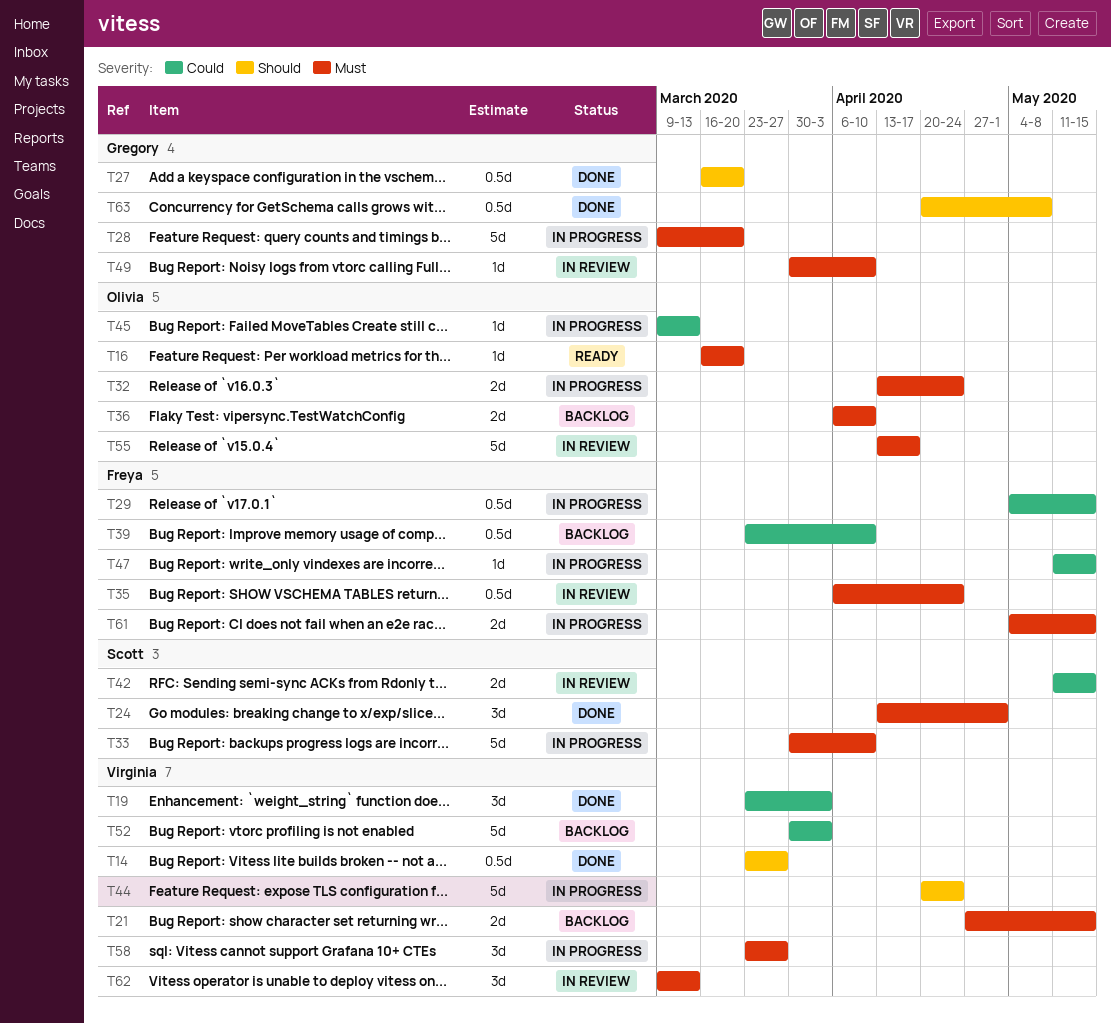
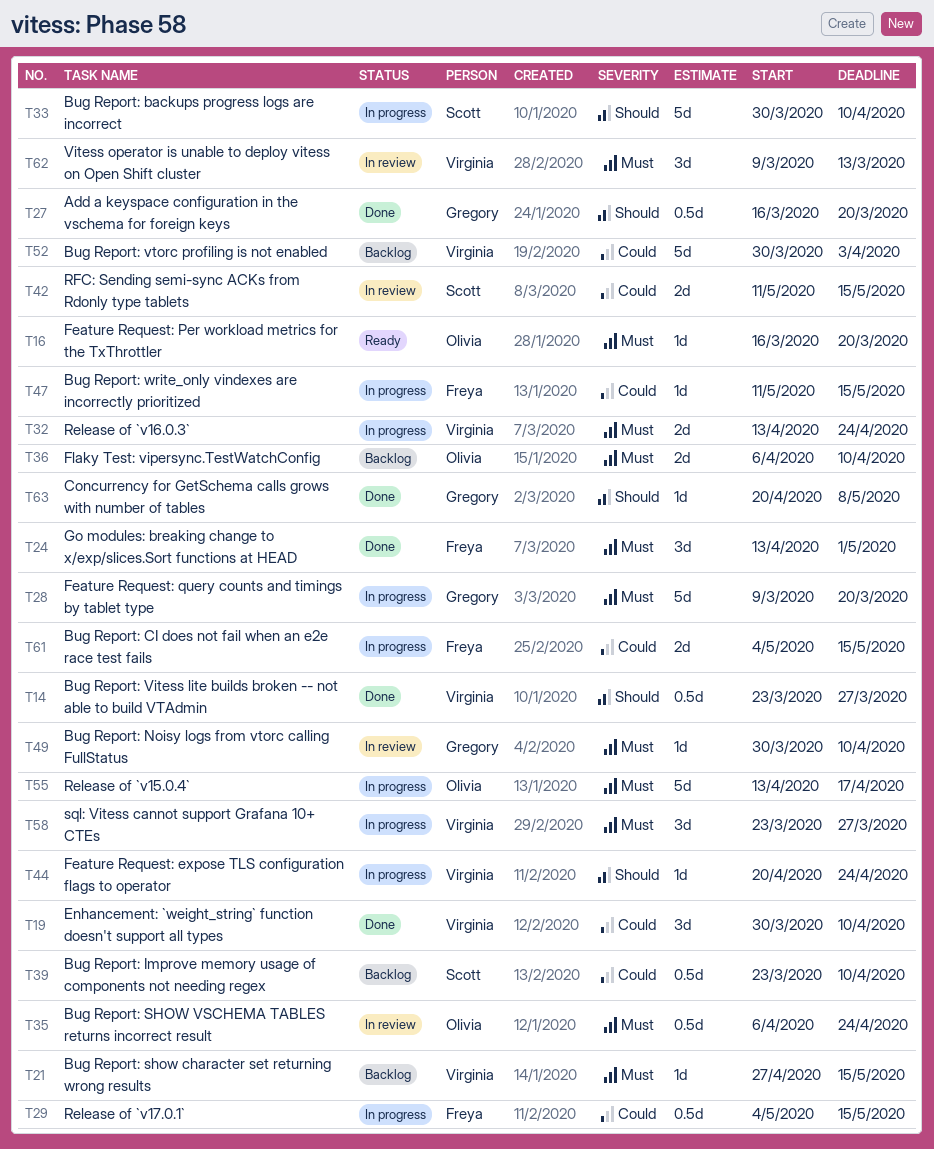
T19, start: Mar 23 -> Mar 30
T19, due: Apr 3 -> Apr 10
T21, estimate: 2d -> 1d
T24, owner: Scott -> Freya
T32, owner: Olivia -> Virginia
T33, priority: Must -> Should
T35, owner: Freya -> Olivia
T39, owner: Freya -> Scott
T44, estimate: 5d -> 1d
T45: present -> none
T55, status: In review -> In progress
T61, priority: Must -> Could
T63, estimate: 0.5d -> 1d

